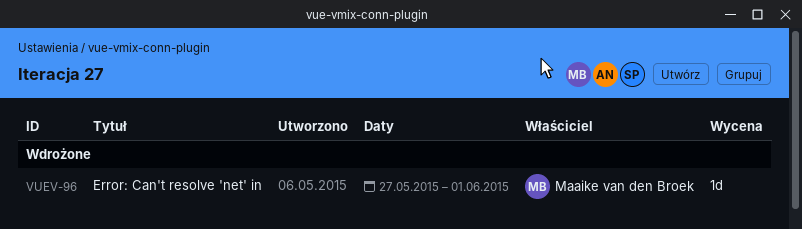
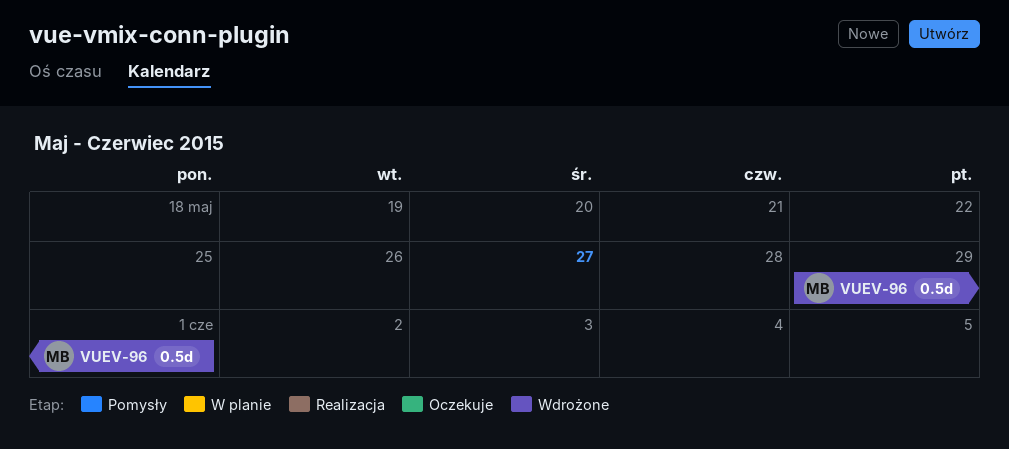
VUEV-96, estimate: 1d -> 0.5d
VUEV-96, start: May 27 -> May 29

